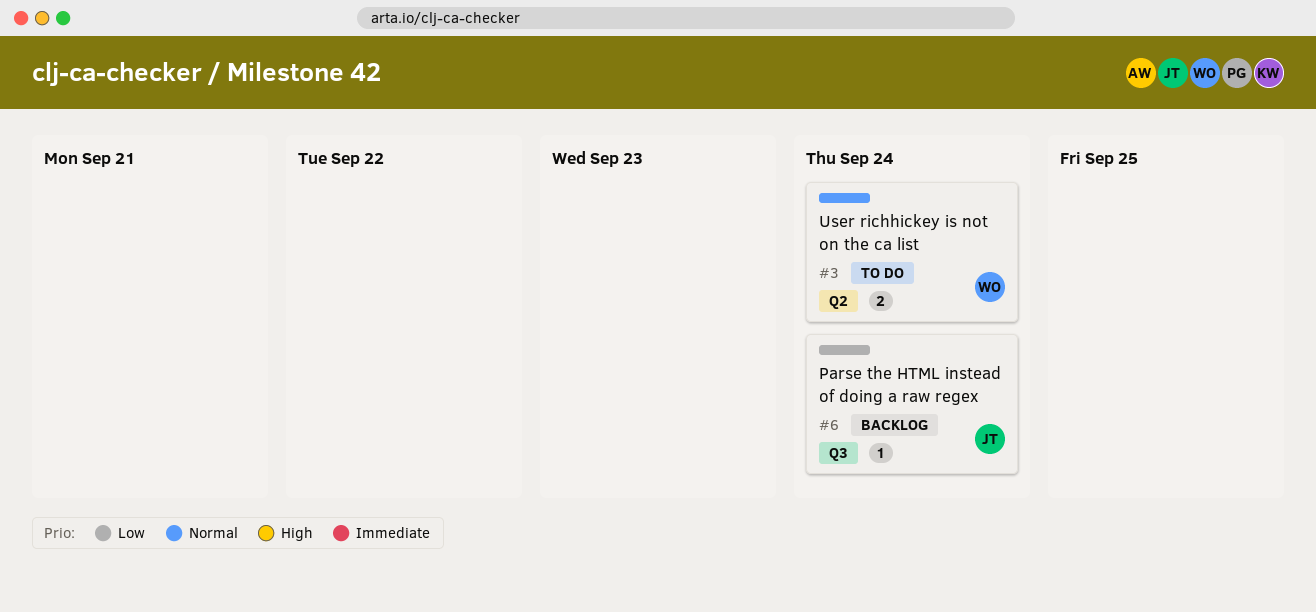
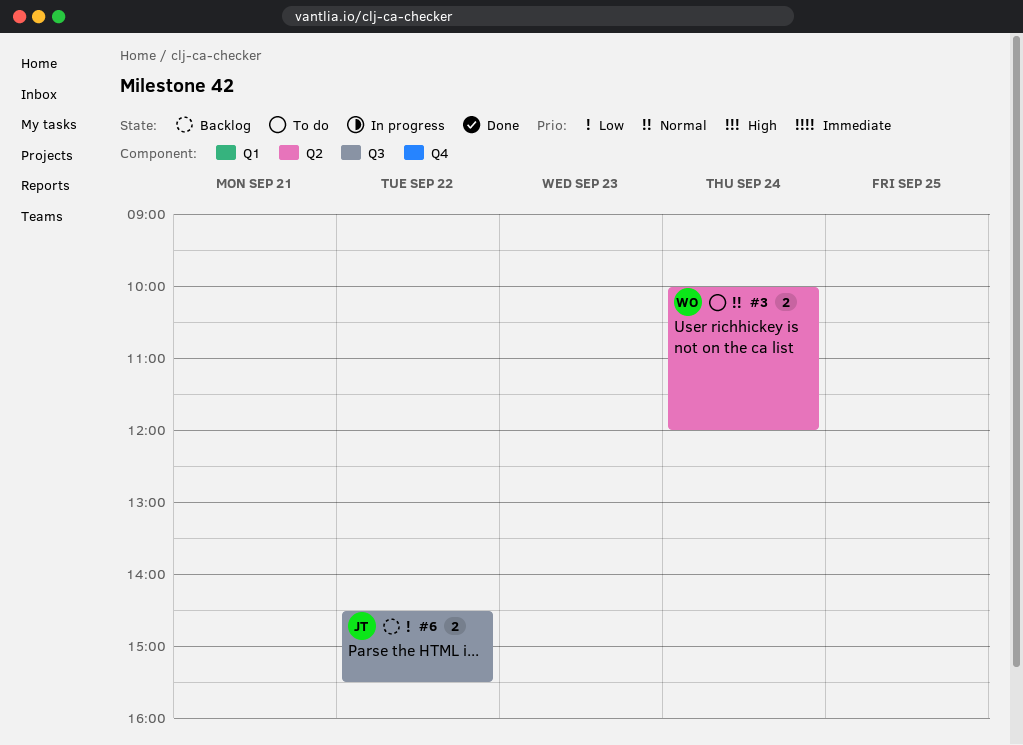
#6, estimate: 1 -> 2
#6, day: Sep 24 -> Sep 22

